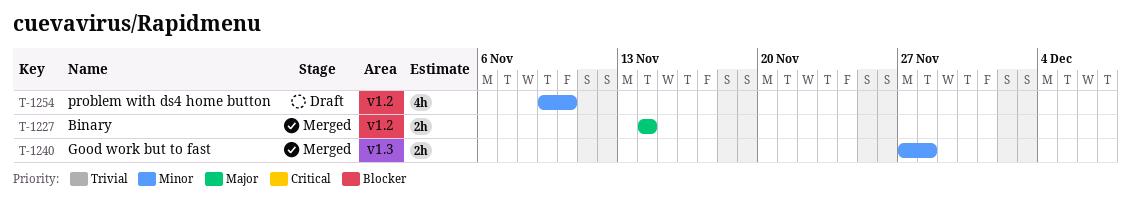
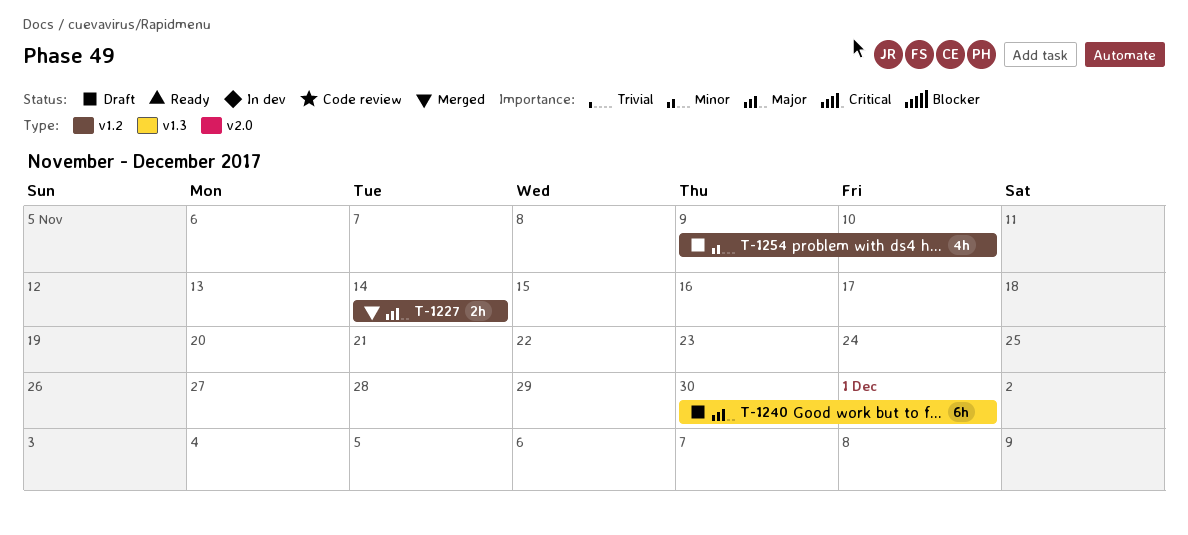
T-1240, status: Merged -> Draft
T-1240, priority: Minor -> Major
T-1240, estimate: 2h -> 6h
T-1240, start: Nov 27 -> Nov 30
T-1240, due: Nov 28 -> Dec 1

